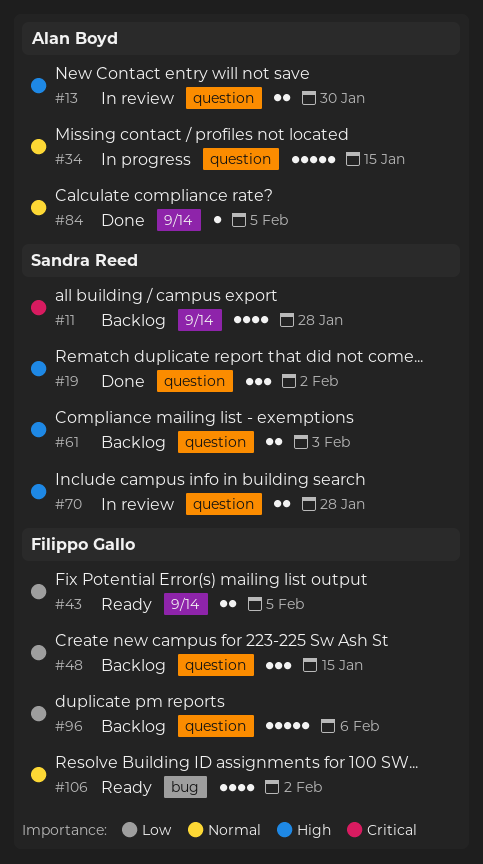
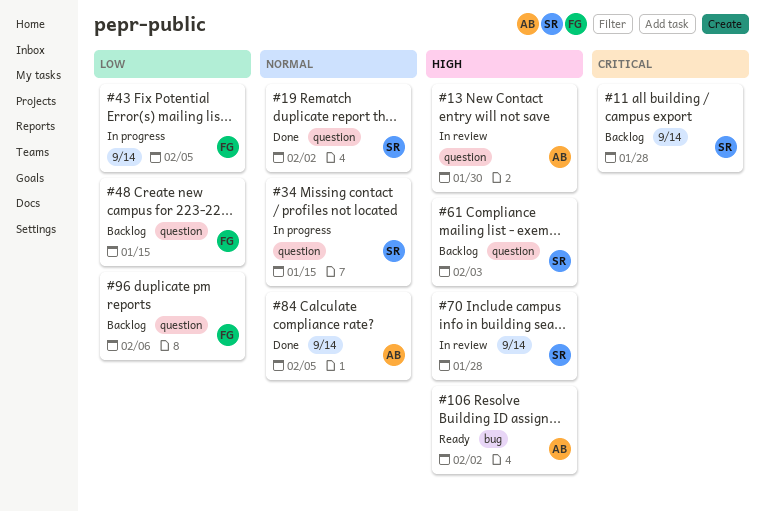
#19, priority: High -> Normal
#34, owner: Alan Boyd -> Sandra Reed
#43, status: Ready -> In progress
#70, label: question -> 9/14
#106, owner: Filippo Gallo -> Alan Boyd
#106, priority: Normal -> High

